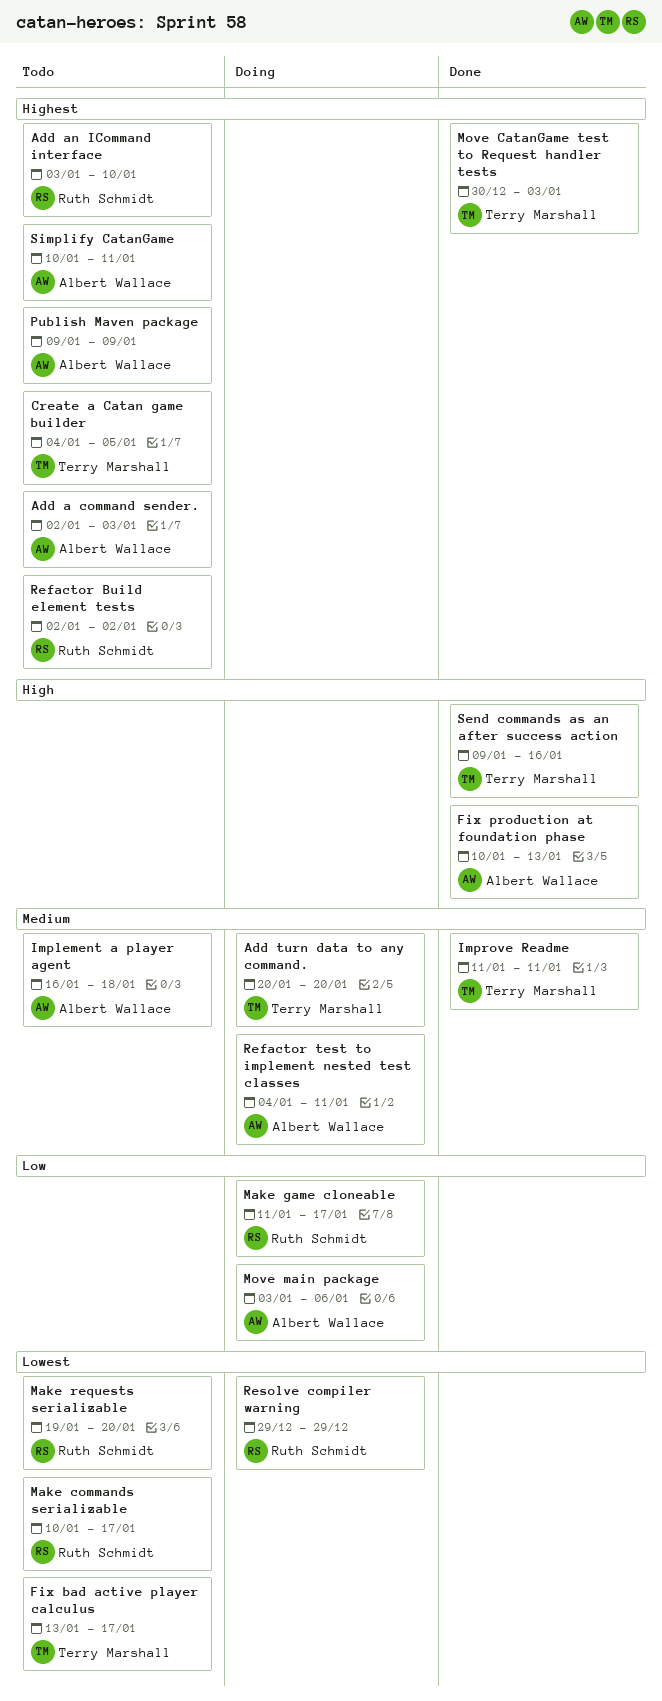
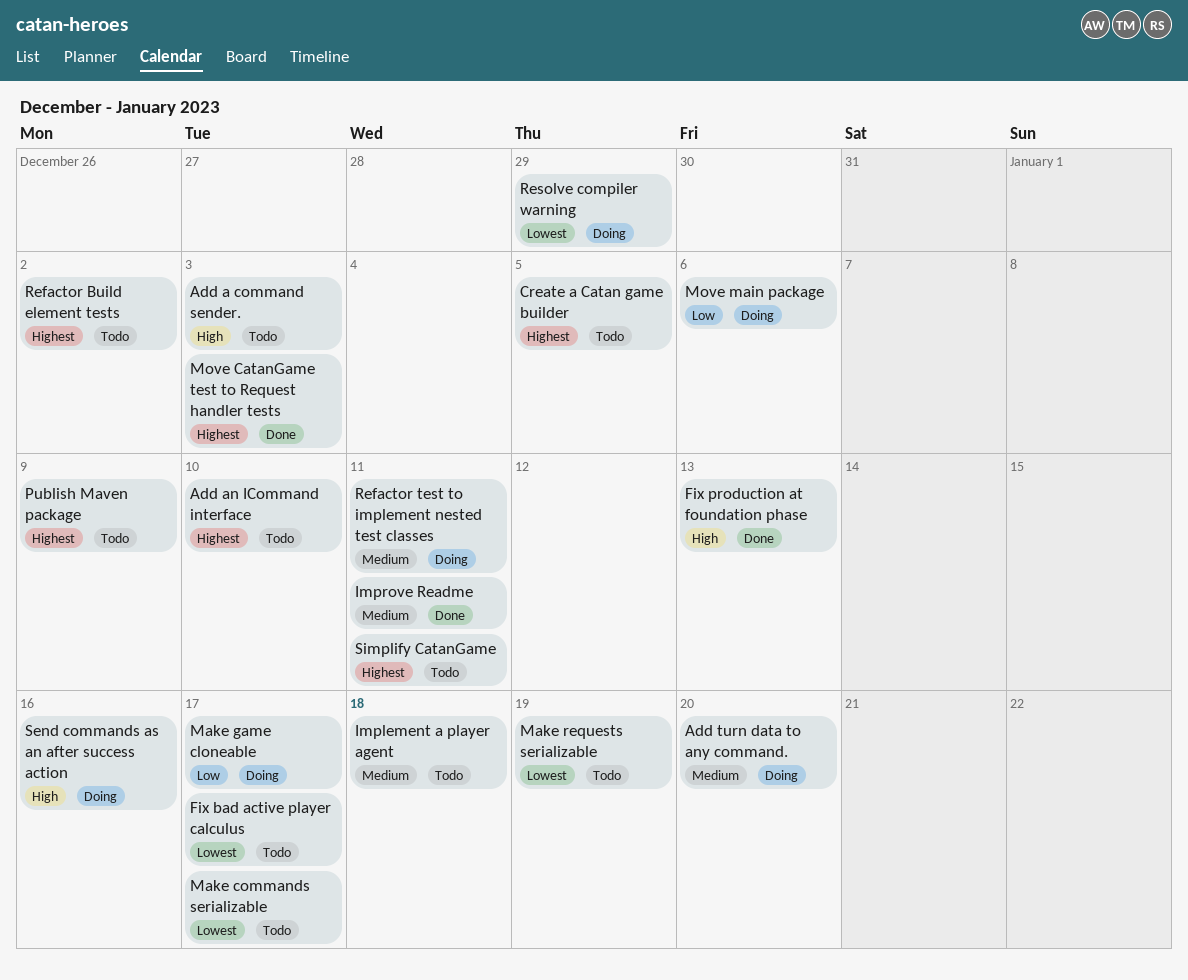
Add a command sender., priority: Highest -> High
Make requests serializable, due: Jan 20 -> Jan 19
Send commands as an after success action, status: Done -> Doing

